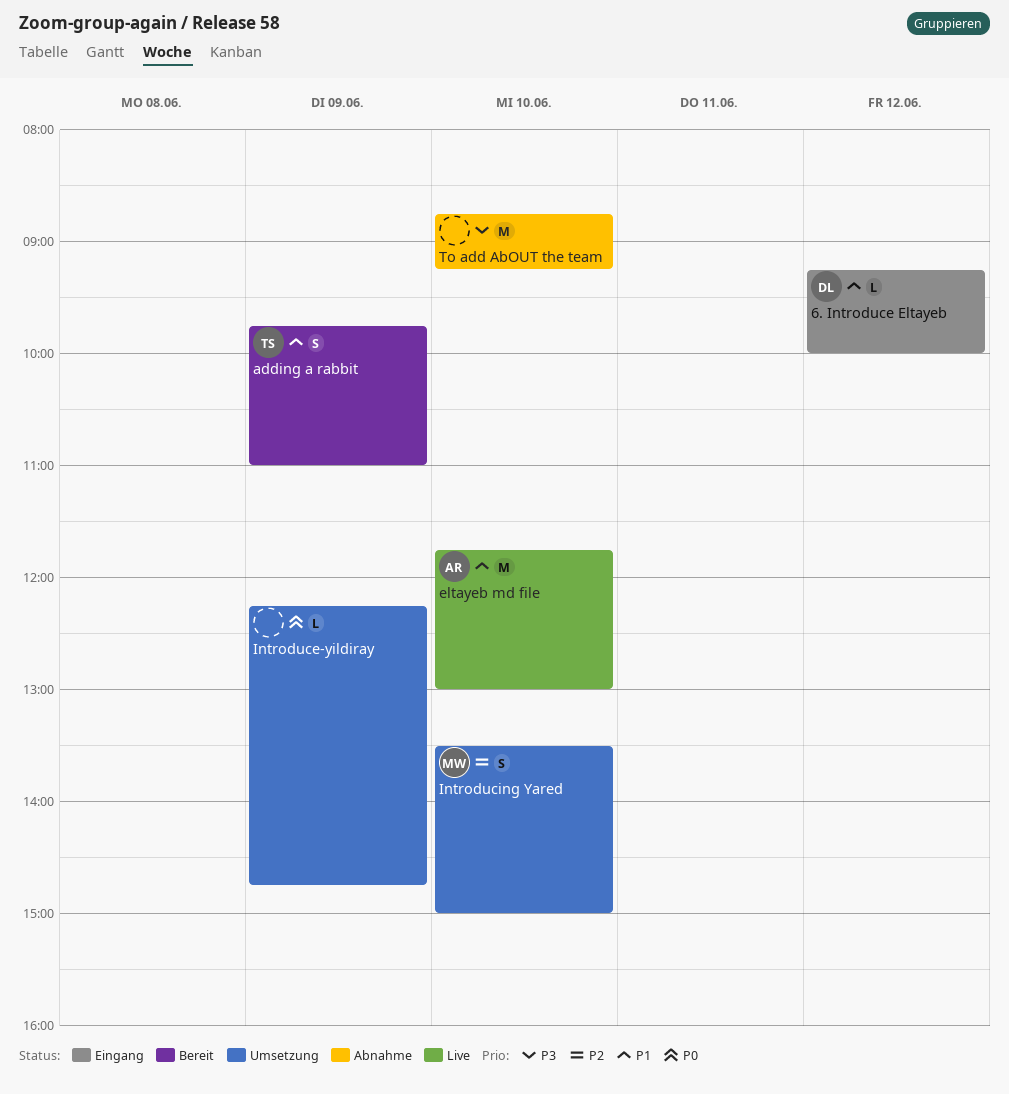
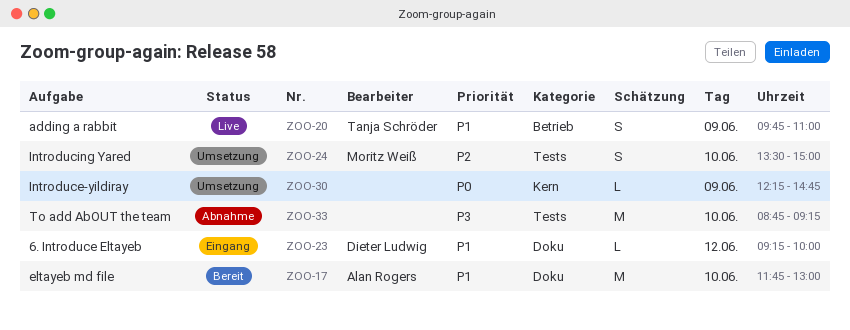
adding a rabbit, status: Bereit -> Live
eltayeb md file, status: Live -> Bereit

